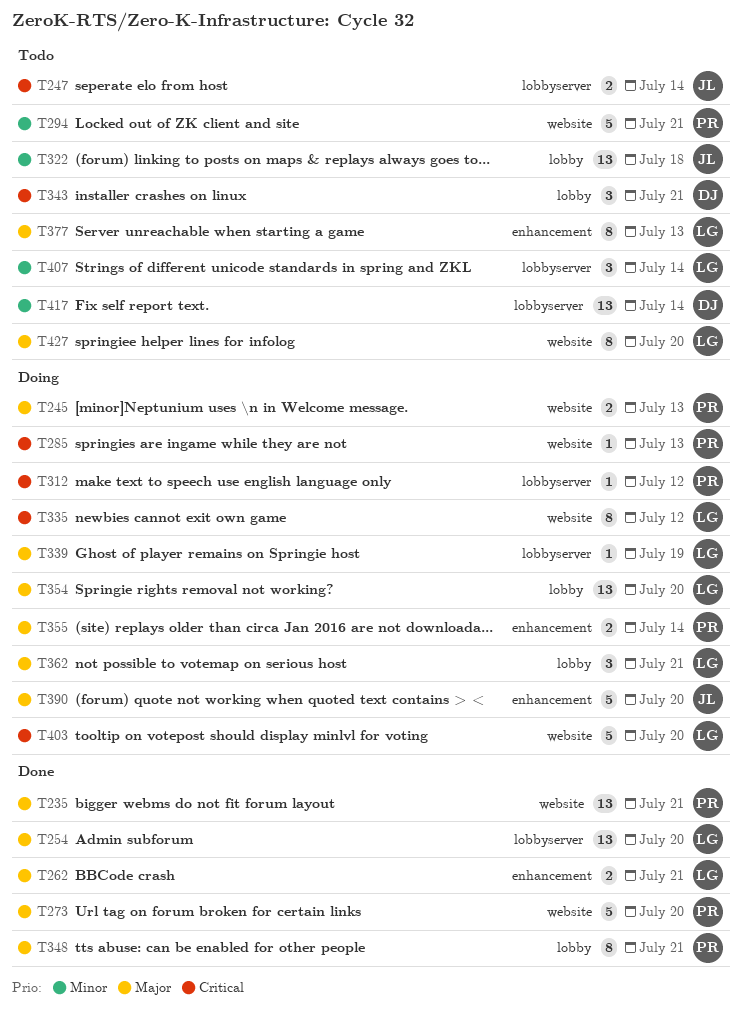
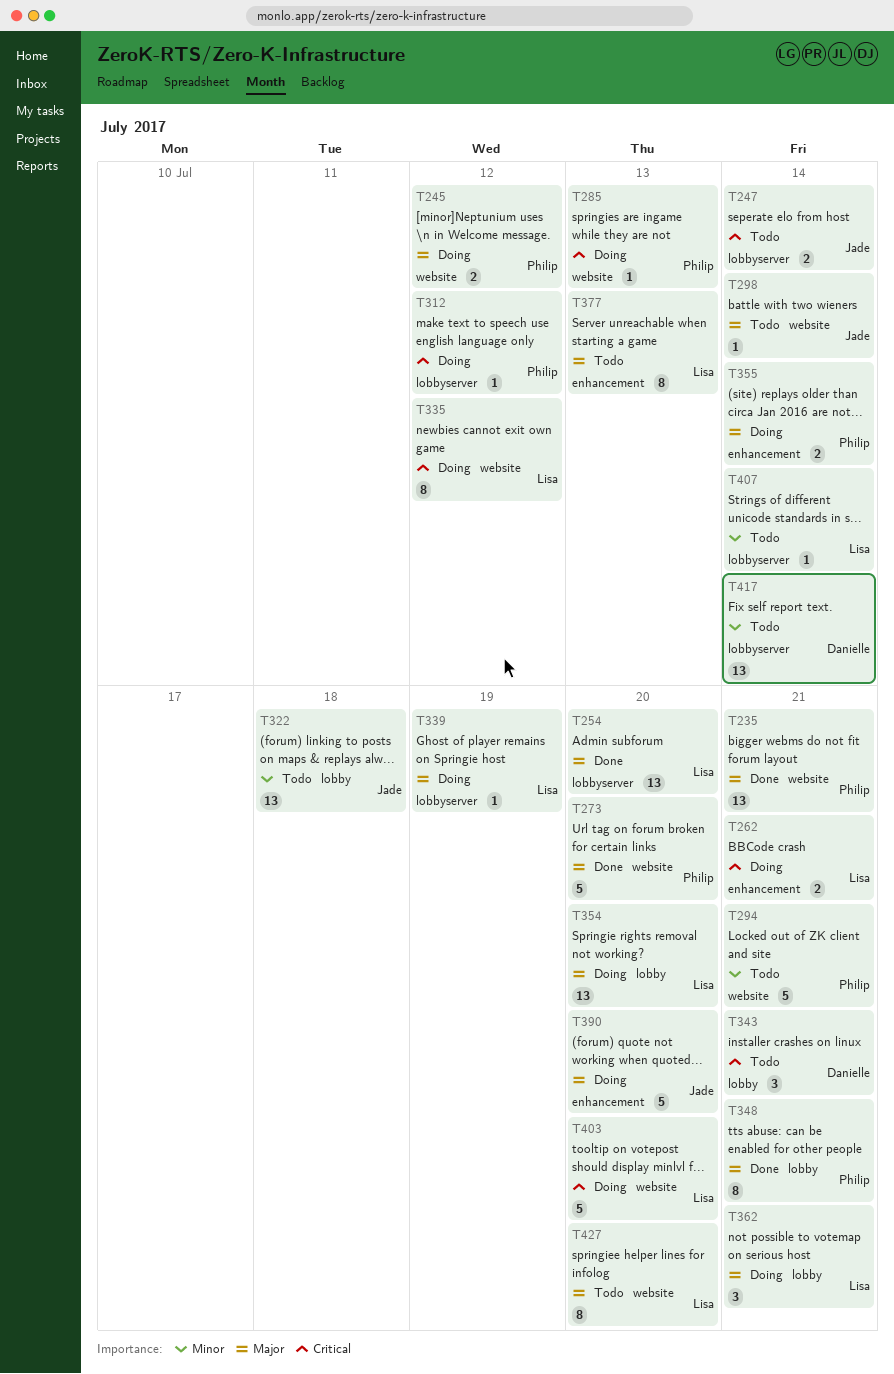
T245, due: Jul 13 -> Jul 12
T262, status: Done -> Doing
T262, priority: Major -> Critical
T298: none -> present
T407, estimate: 3 -> 1

